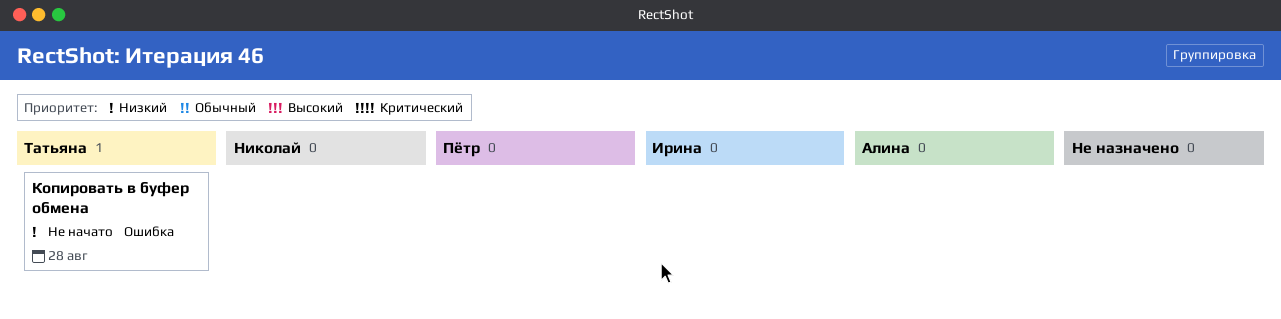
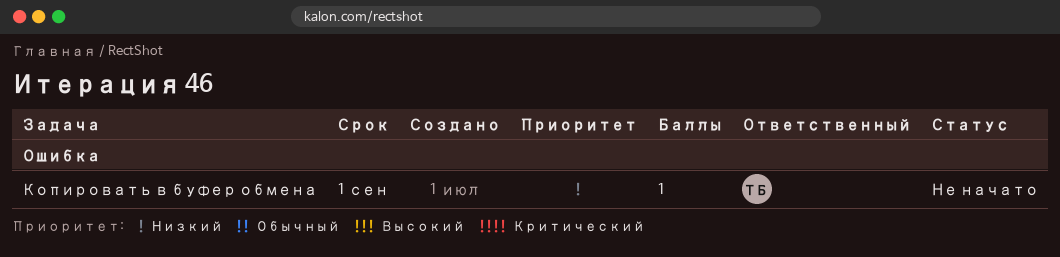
Копировать в буфер обмена, due: Aug 28 -> Sep 1

